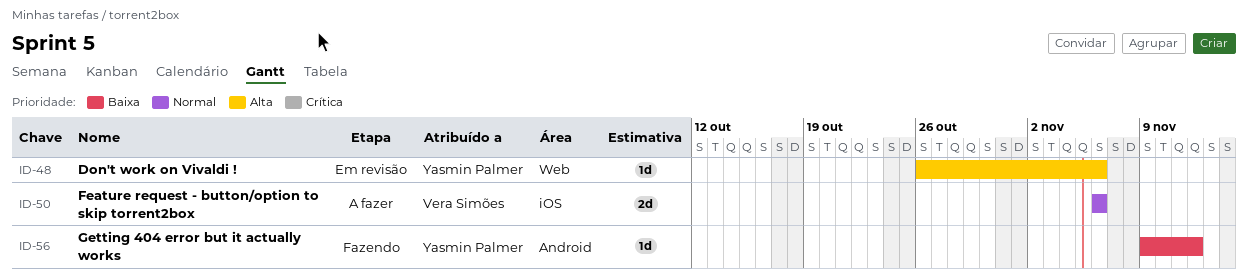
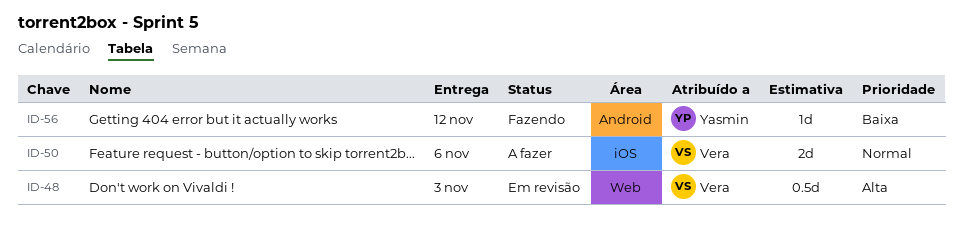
ID-48, owner: Yasmin Palmer -> Vera Simões
ID-48, estimate: 1d -> 0.5d
ID-48, due: Nov 6 -> Nov 3

